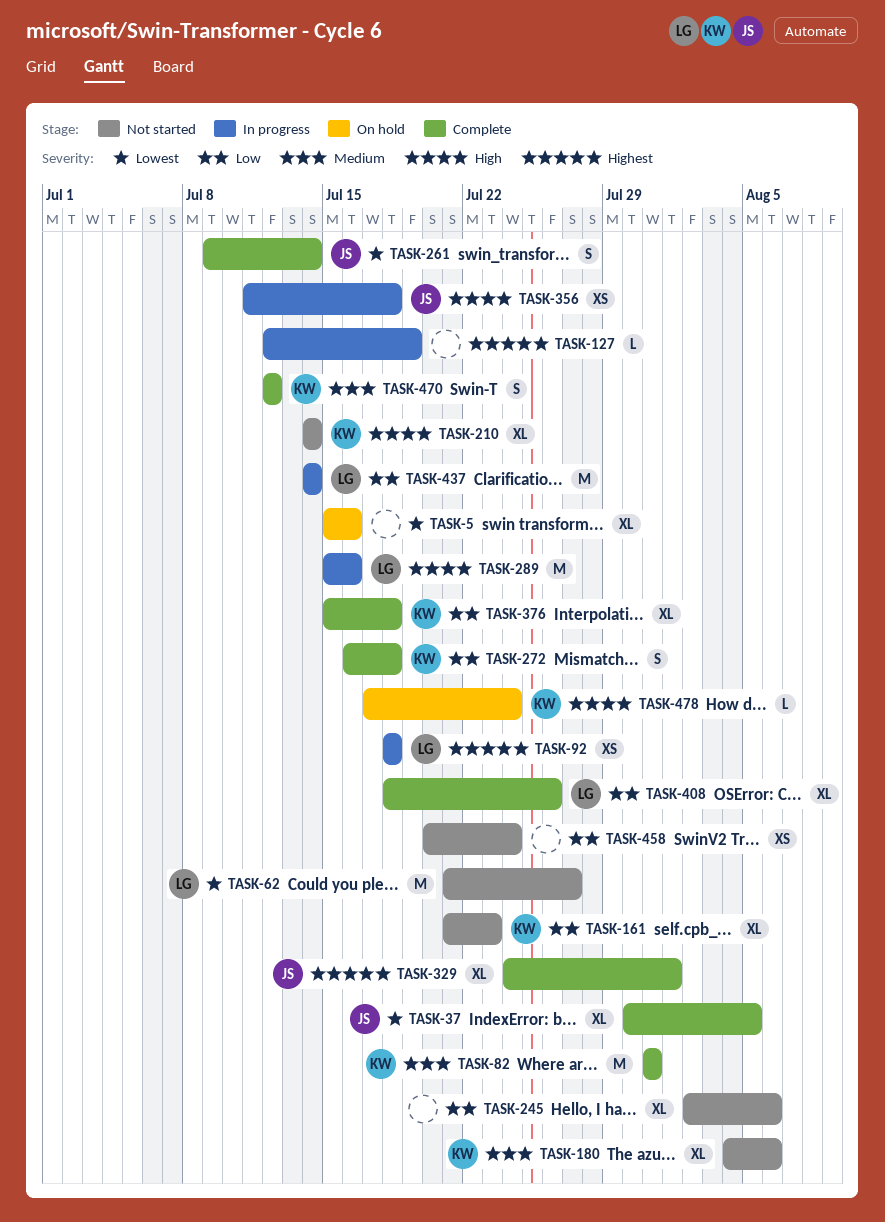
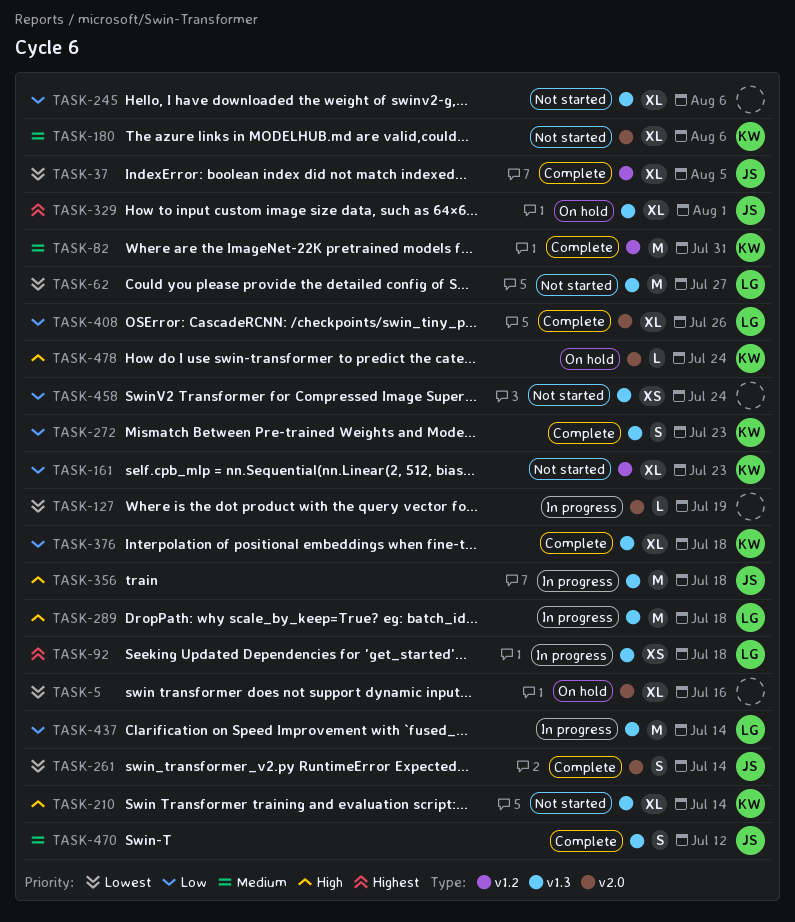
TASK-127, priority: Highest -> Lowest
TASK-272, due: Jul 18 -> Jul 23
TASK-289, due: Jul 16 -> Jul 18
TASK-329, status: Complete -> On hold
TASK-356, estimate: XS -> M
TASK-470, owner: KW -> JS

